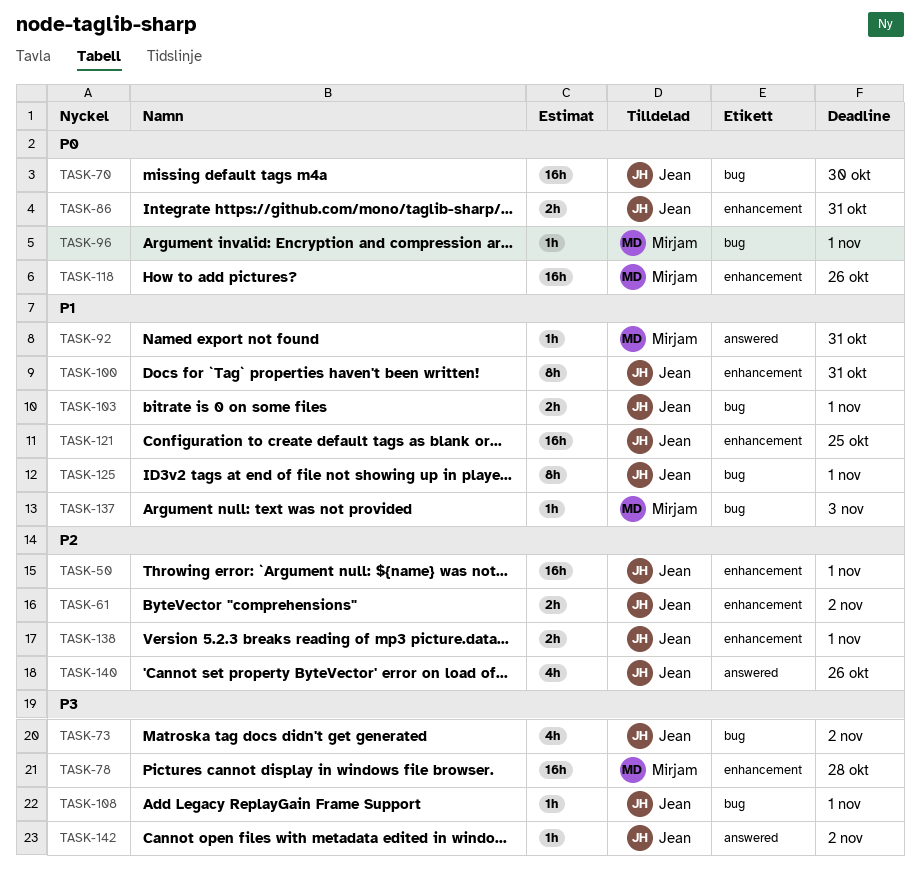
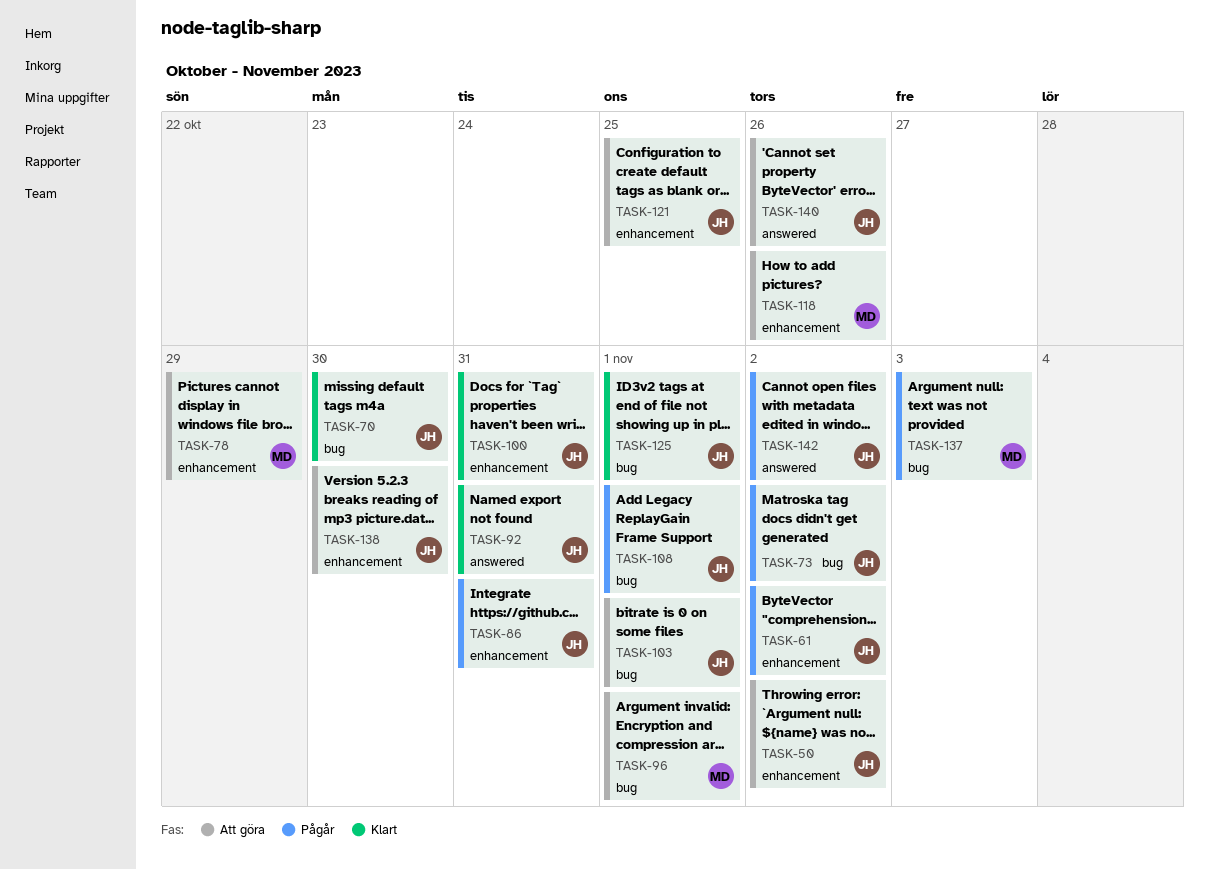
TASK-50, due: Nov 1 -> Nov 2
TASK-78, due: Oct 28 -> Oct 29
TASK-92, owner: Mirjam -> Jean
TASK-138, due: Nov 1 -> Oct 30

